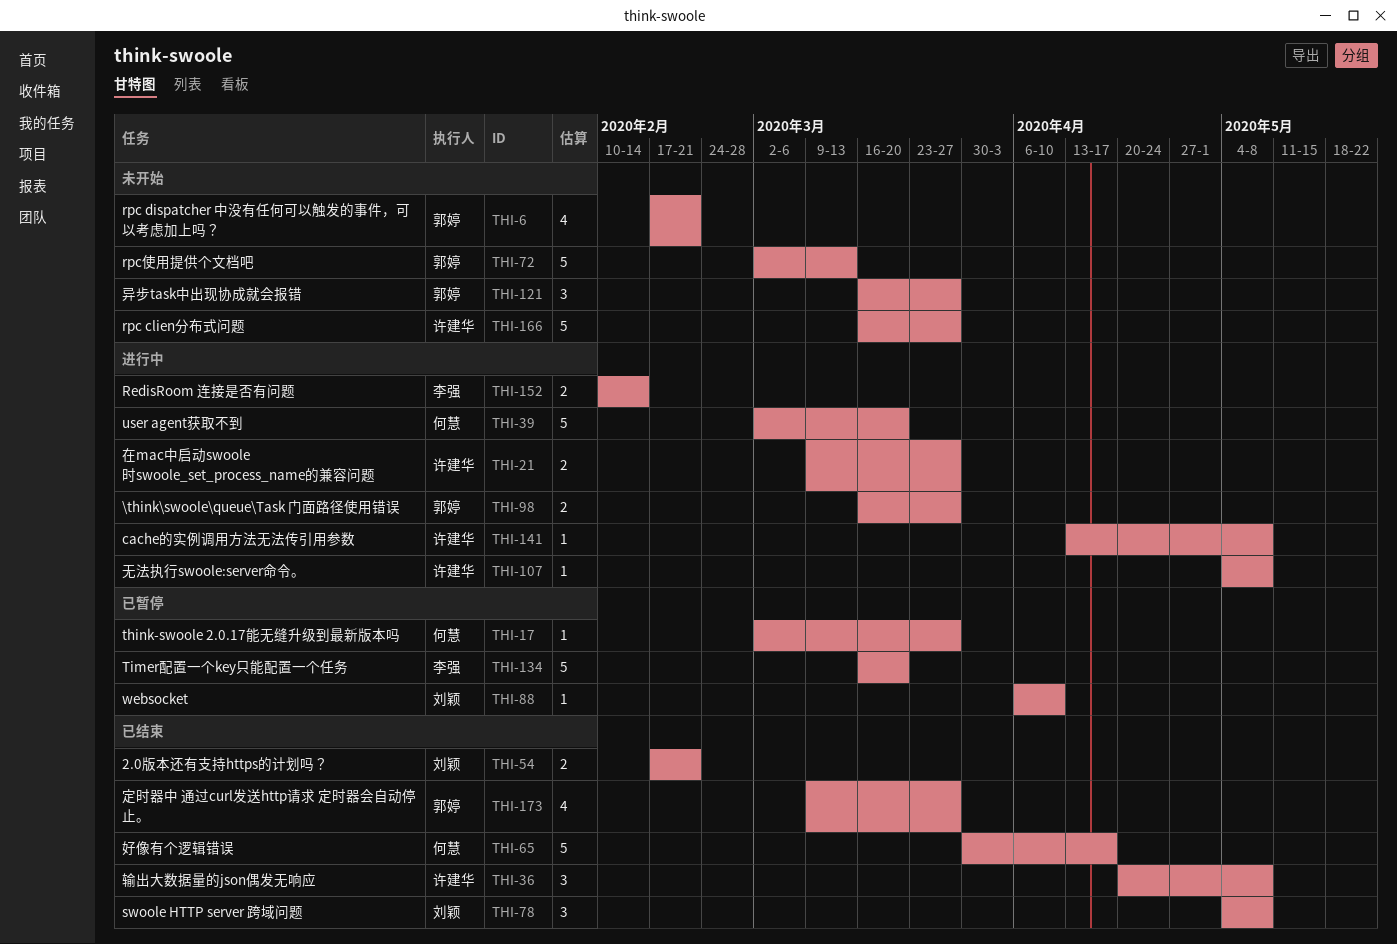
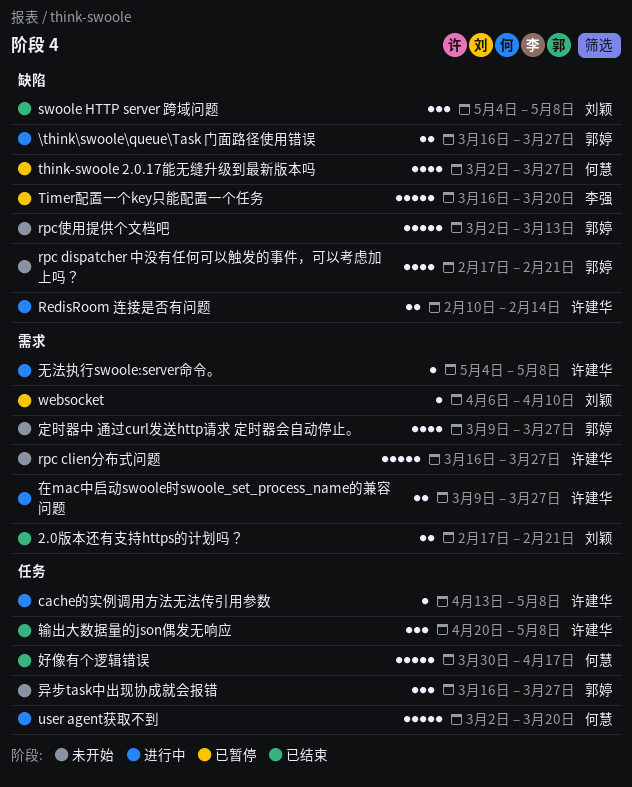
RedisRoom 连接是否有问题, owner: 李强 -> 许建华
think-swoole 2.0.17能无缝升级到最新版本吗, estimate: 1 -> 4
定时器中 通过curl发送http请求 定时器会自动停止。, status: 已结束 -> 未开始

